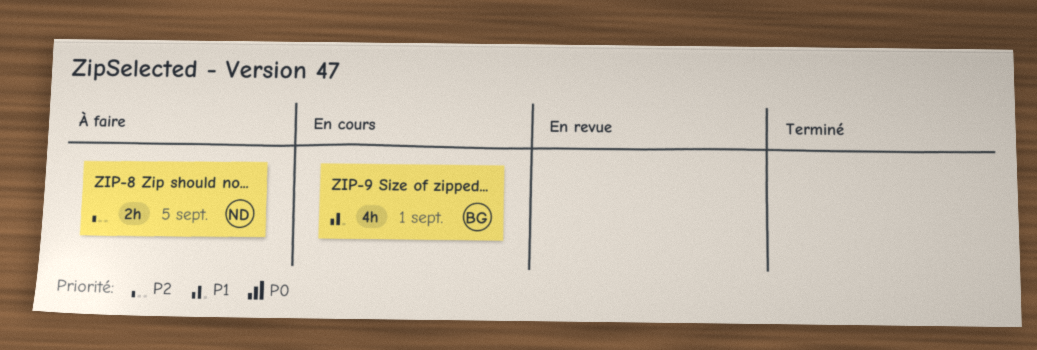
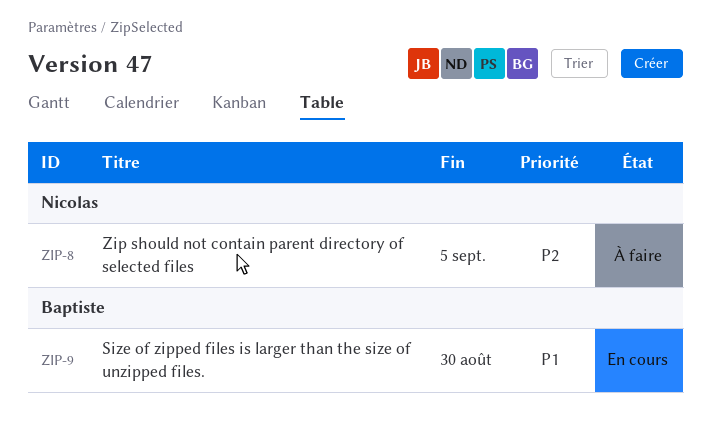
ZIP-9, due: Sep 1 -> Aug 30

